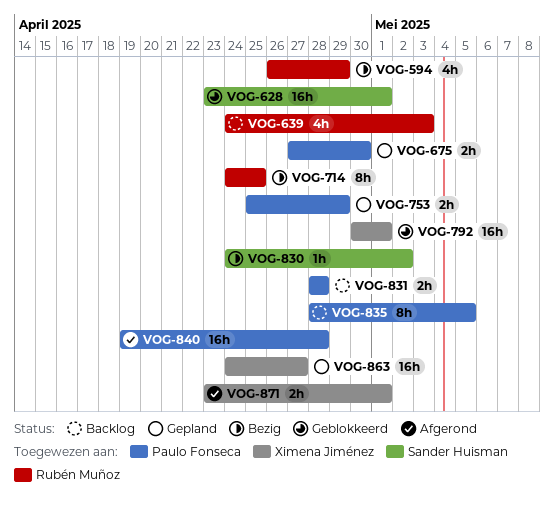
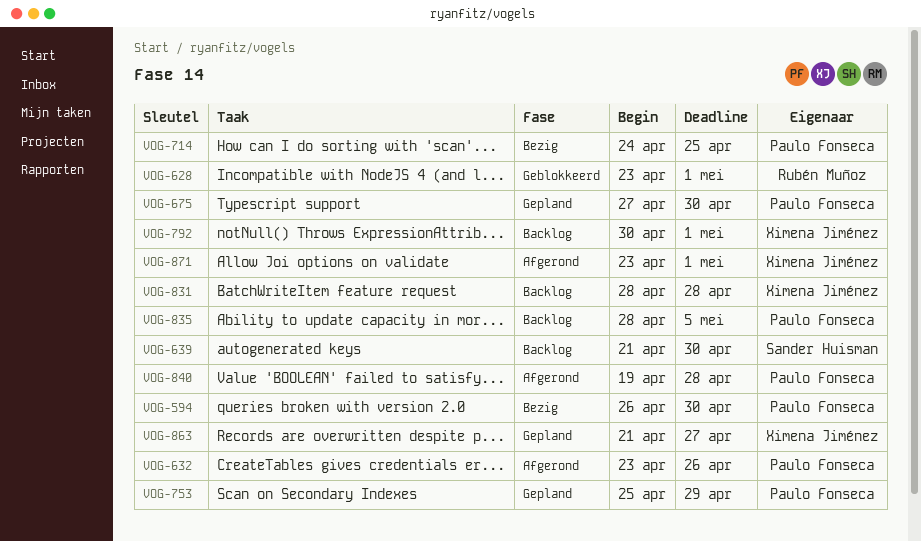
VOG-594, owner: Rubén Muñoz -> Paulo Fonseca
VOG-594, due: Apr 29 -> Apr 30
VOG-628, owner: Sander Huisman -> Rubén Muñoz
VOG-632: none -> present
VOG-639, owner: Rubén Muñoz -> Sander Huisman
VOG-639, start: Apr 24 -> Apr 21
VOG-639, due: May 3 -> Apr 30
VOG-714, owner: Rubén Muñoz -> Paulo Fonseca
VOG-792, status: Geblokkeerd -> Backlog
VOG-830: present -> none
VOG-831, owner: Paulo Fonseca -> Ximena Jiménez
VOG-863, start: Apr 24 -> Apr 21

